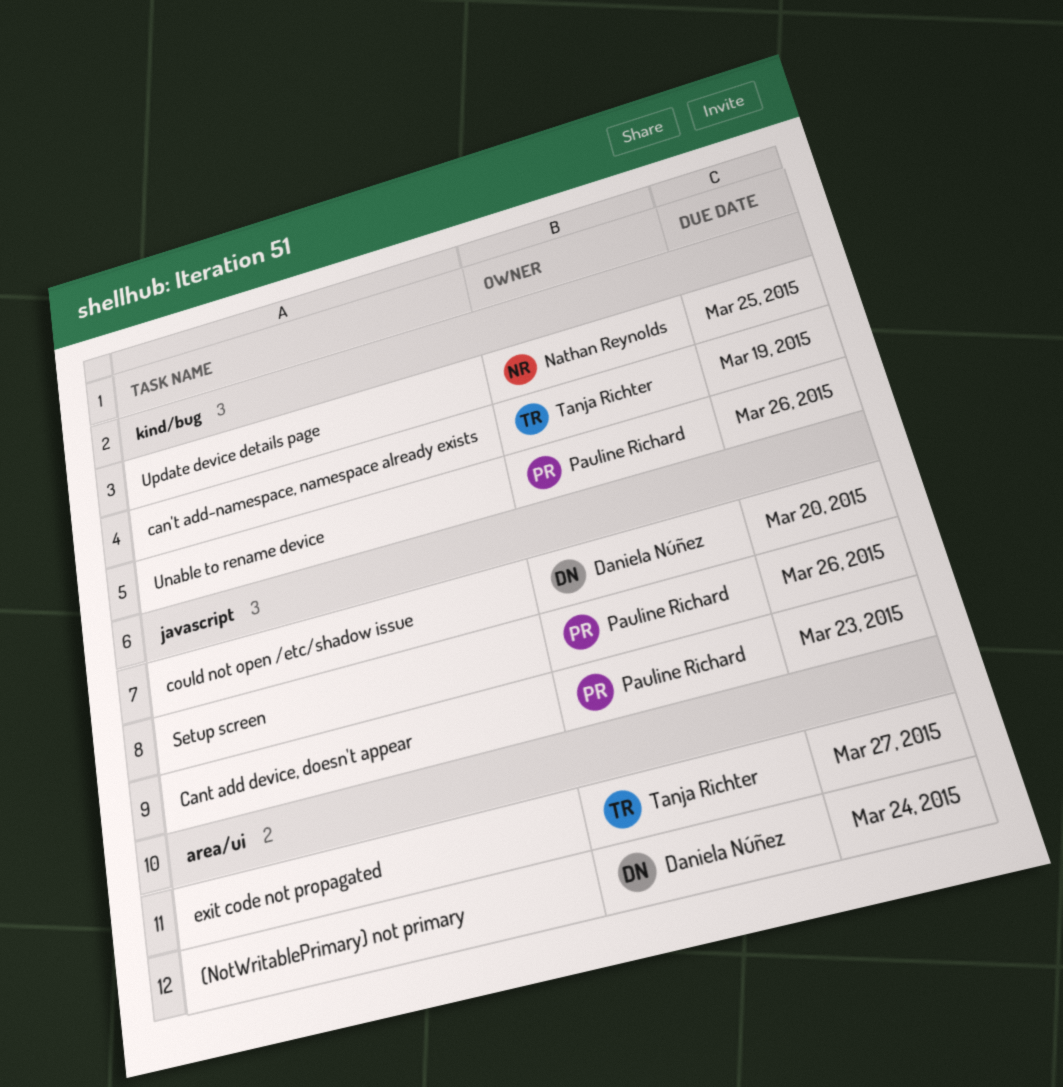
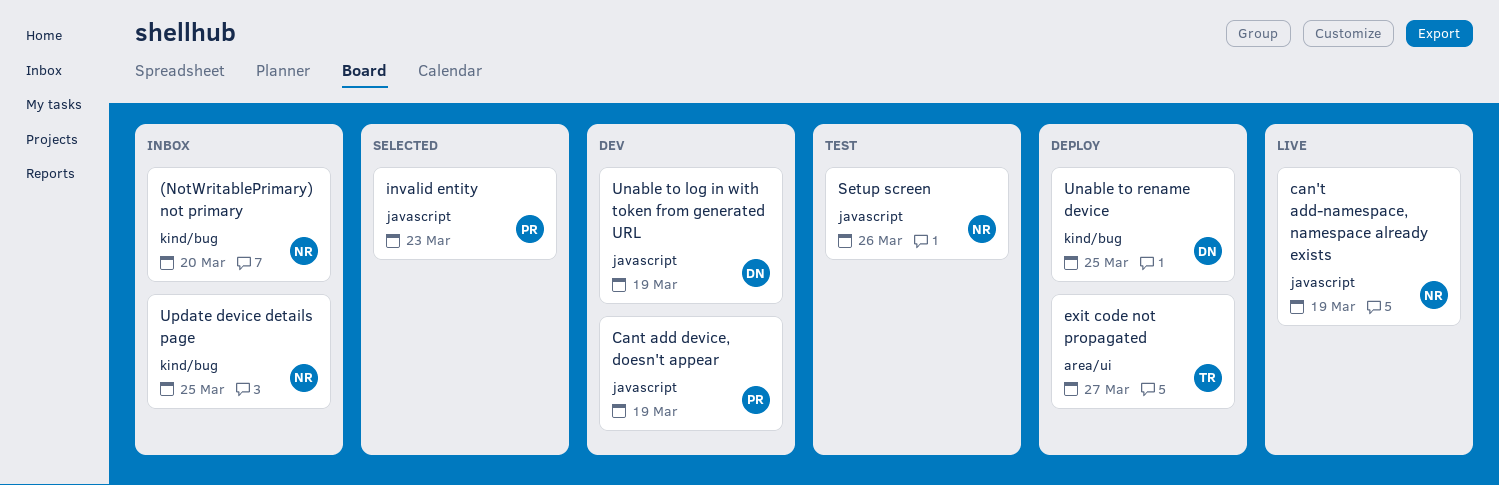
(NotWritablePrimary) not primary, owner: Daniela Núñez -> Nathan Reynolds
(NotWritablePrimary) not primary, label: area/ui -> kind/bug
(NotWritablePrimary) not primary, due: Mar 24 -> Mar 20
can't add-namespace, namespace already exists, owner: Tanja Richter -> Nathan Reynolds
can't add-namespace, namespace already exists, label: kind/bug -> javascript
Cant add device, doesn't appear, due: Mar 23 -> Mar 19
could not open /etc/shadow issue: present -> none
invalid entity: none -> present
Setup screen, owner: Pauline Richard -> Nathan Reynolds
Unable to log in with token from generated URL: none -> present
Unable to rename device, owner: Pauline Richard -> Daniela Núñez
Unable to rename device, due: Mar 26 -> Mar 25

